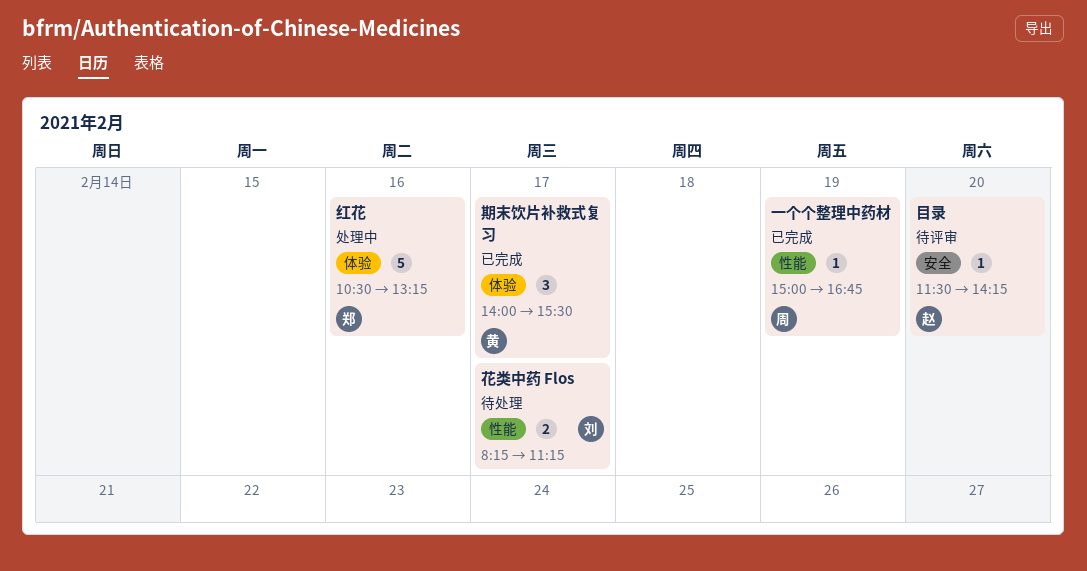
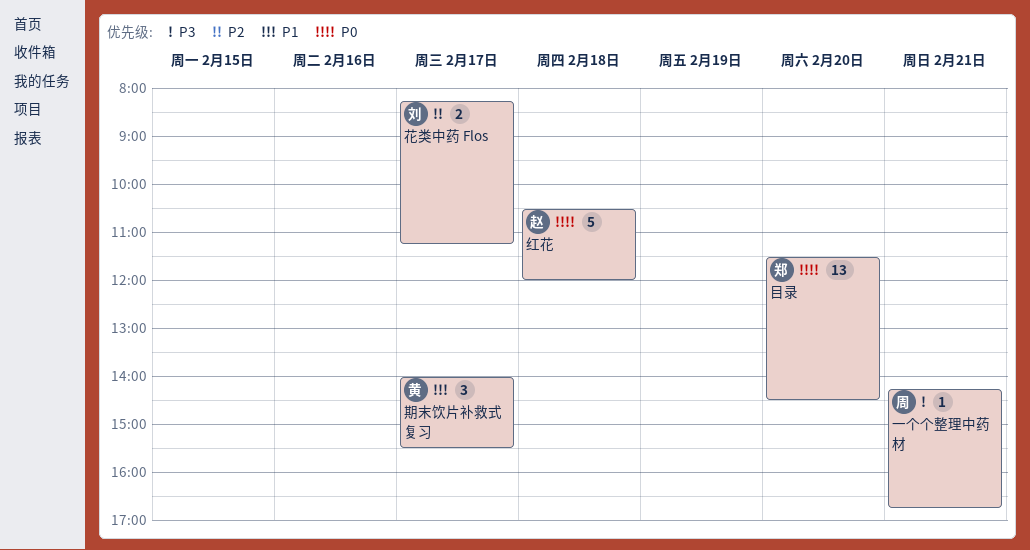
一个个整理中药材, day: Feb 19 -> Feb 21
一个个整理中药材, begins: 15:00 -> 14:15
目录, owner: 赵 -> 郑
目录, estimate: 1 -> 13
目录, ends: 14:15 -> 14:30
红花, owner: 郑 -> 赵
红花, day: Feb 16 -> Feb 18
红花, ends: 13:15 -> 12:00

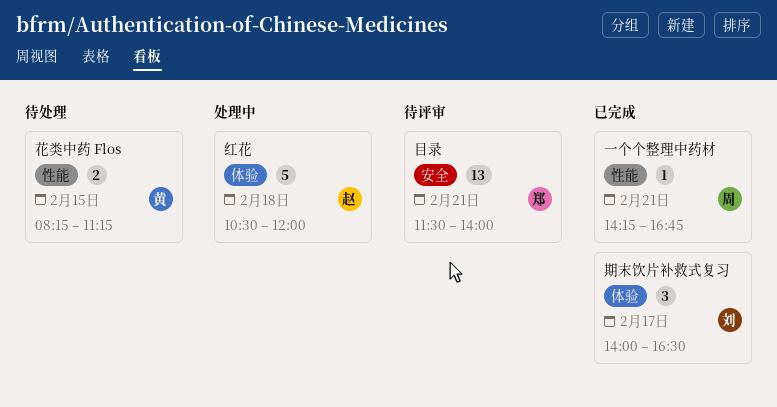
期末饮片补救式复习, owner: 黄 -> 刘
期末饮片补救式复习, ends: 15:30 -> 16:30
目录, day: Feb 20 -> Feb 21
目录, ends: 14:30 -> 14:00
花类中药 Flos, owner: 刘 -> 黄
花类中药 Flos, day: Feb 17 -> Feb 15

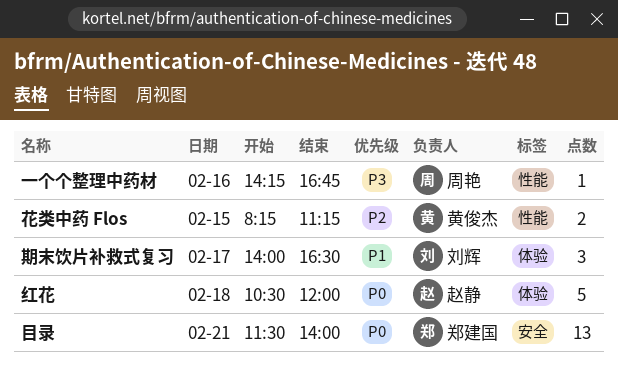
一个个整理中药材, day: Feb 21 -> Feb 16

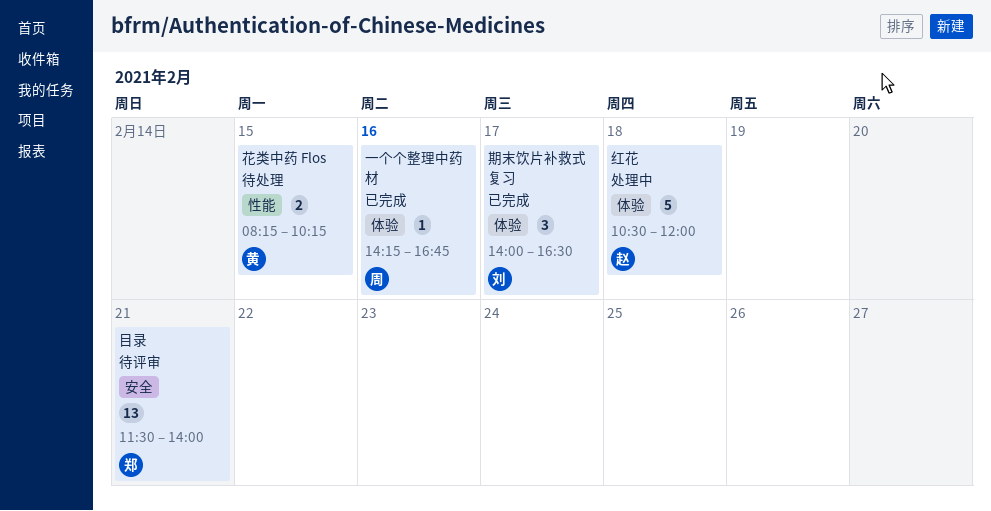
一个个整理中药材, label: 性能 -> 体验
花类中药 Flos, ends: 11:15 -> 10:15

